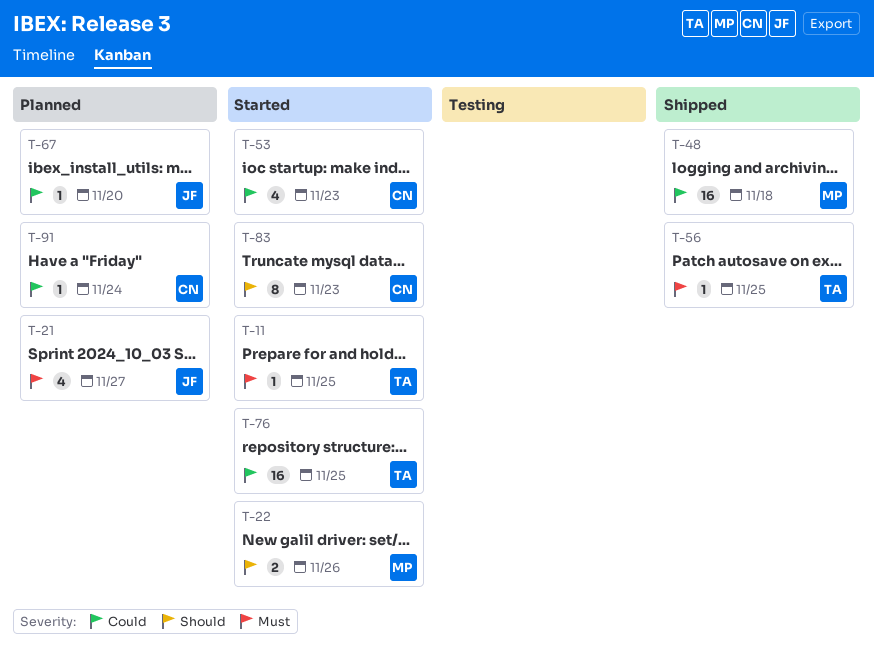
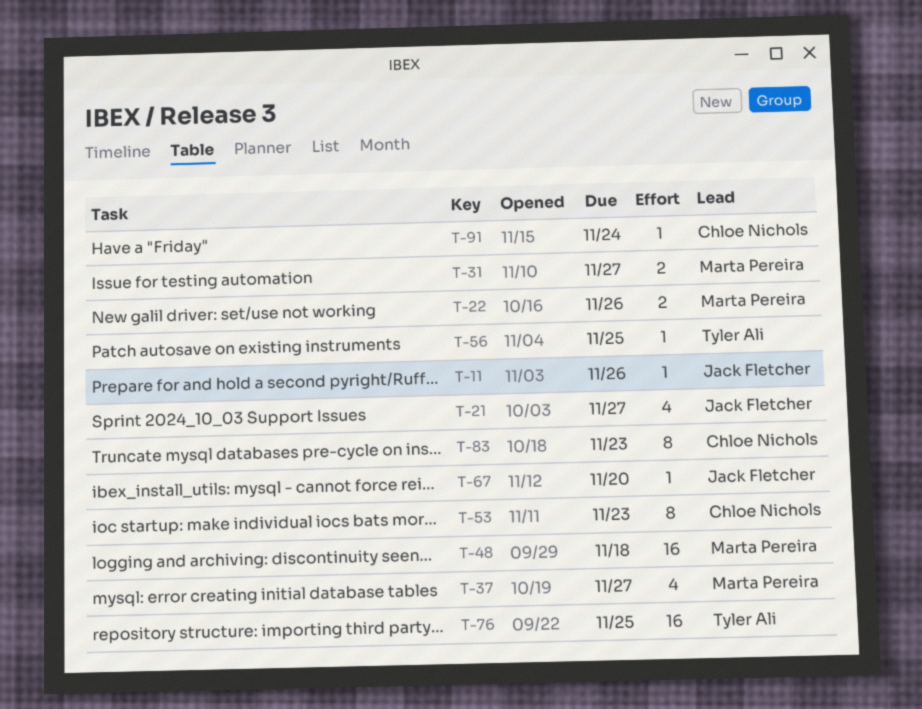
T-11, owner: Tyler Ali -> Jack Fletcher
T-11, due: Nov 25 -> Nov 26
T-31: none -> present
T-37: none -> present
T-53, estimate: 4 -> 8

